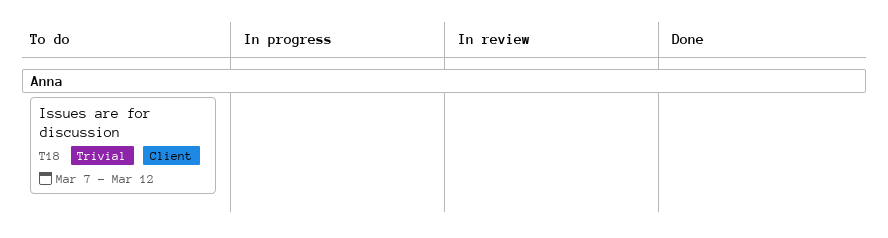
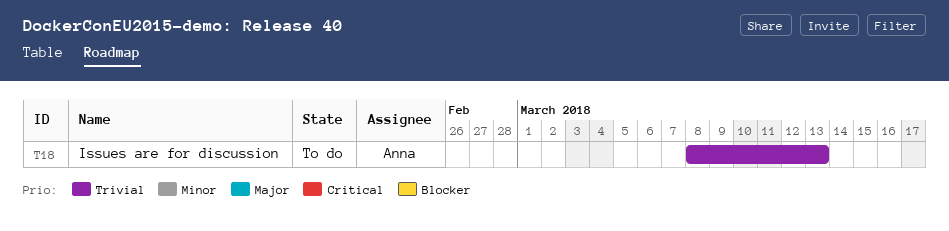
T18, start: Mar 7 -> Mar 8
T18, due: Mar 12 -> Mar 13

